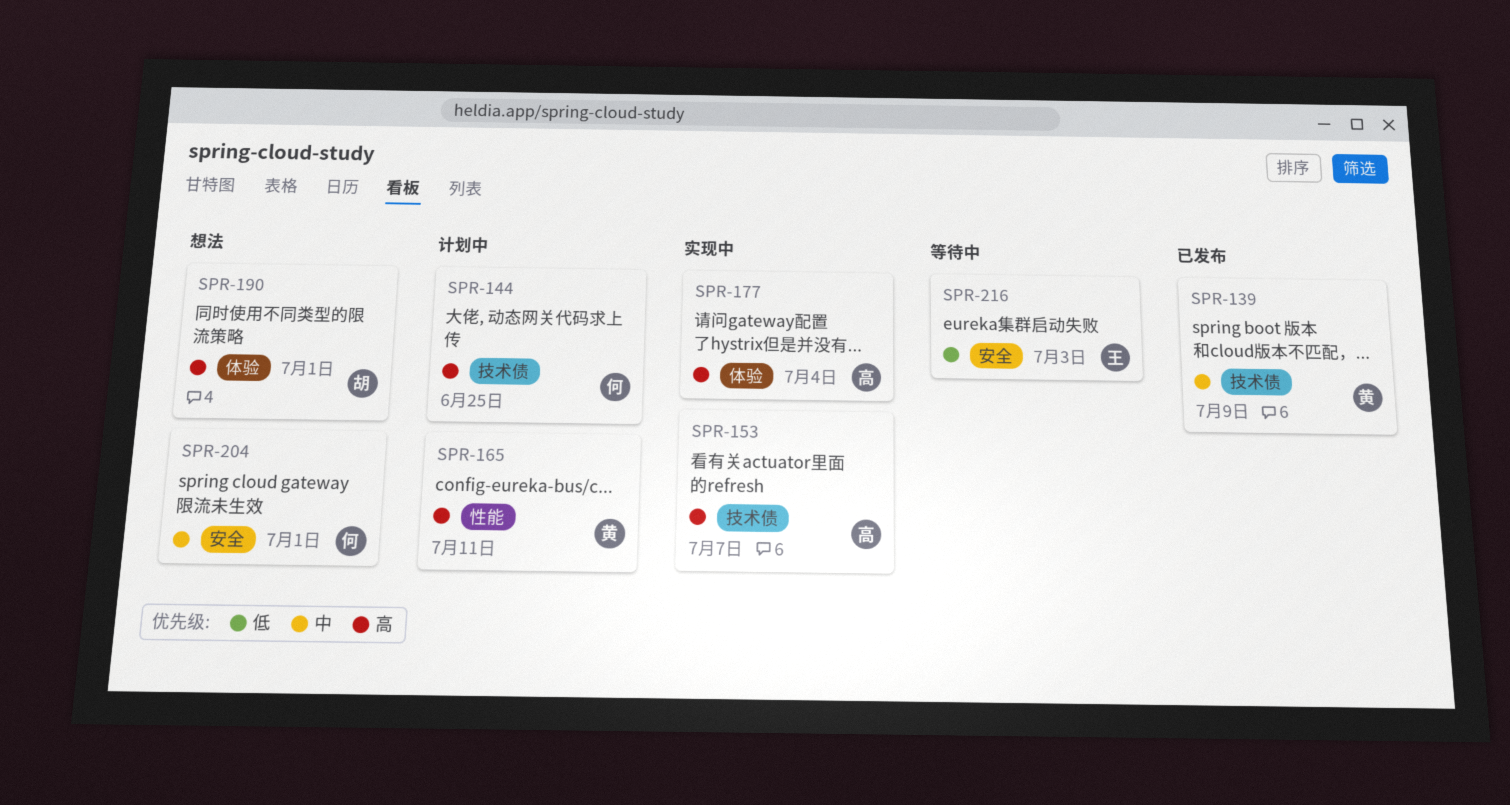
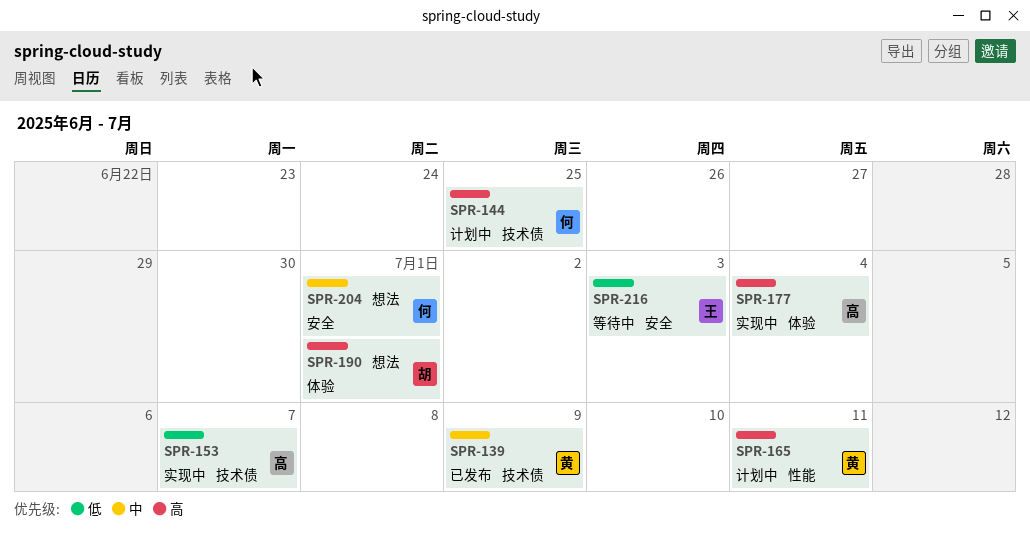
SPR-153, priority: 高 -> 低

